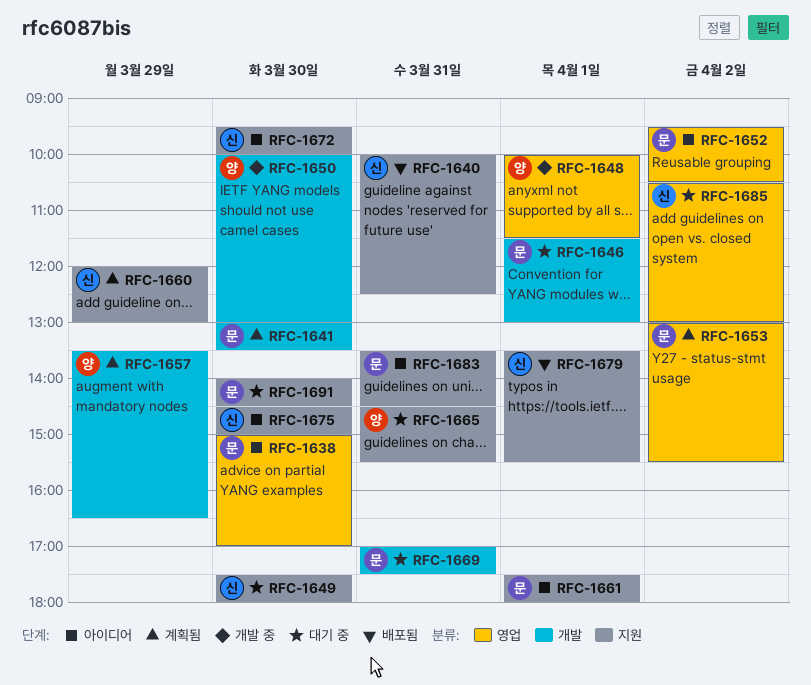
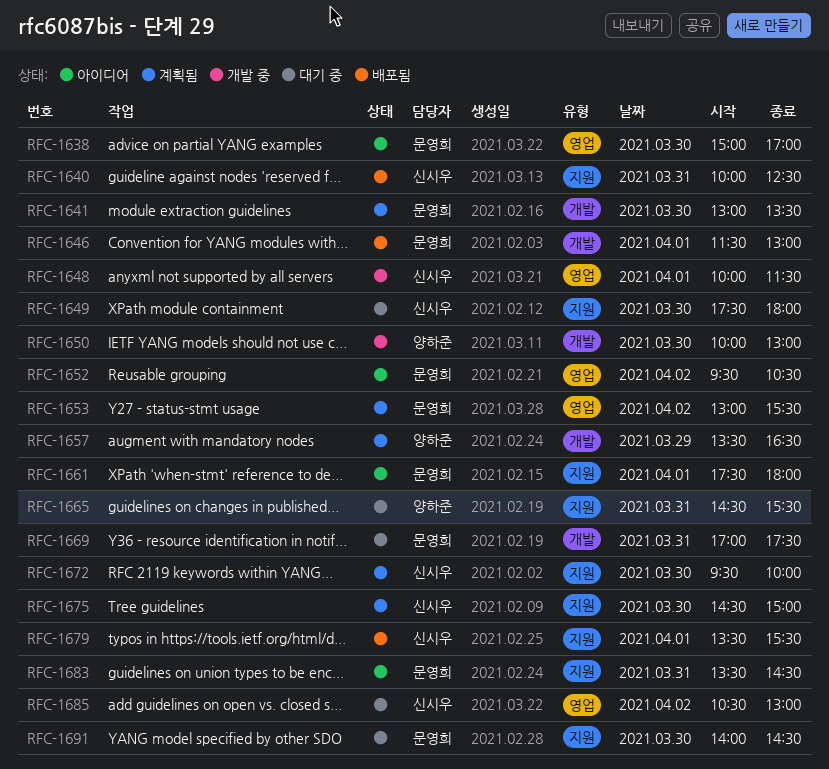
RFC-1646, status: 대기 중 -> 배포됨
RFC-1648, owner: 양하준 -> 신시우
RFC-1660: present -> none
RFC-1672, status: 아이디어 -> 계획됨
RFC-1675, status: 아이디어 -> 계획됨

